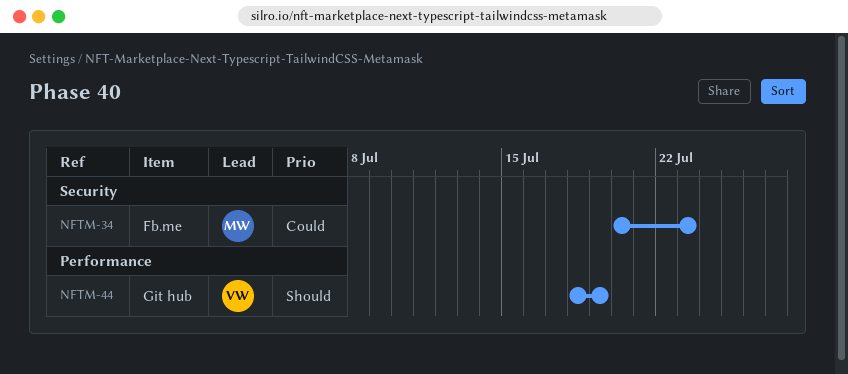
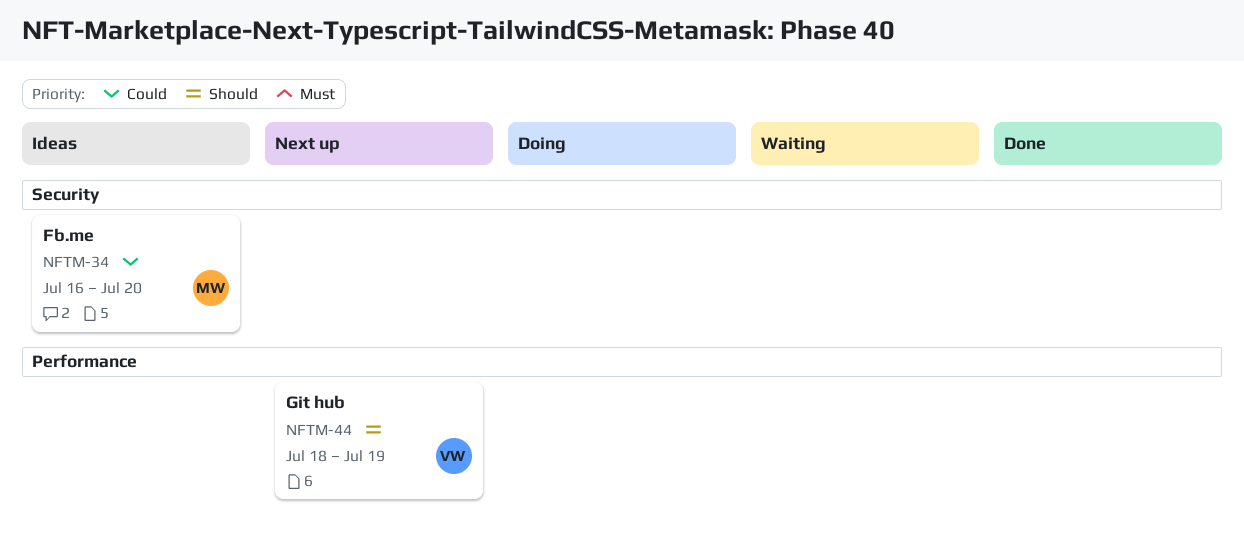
NFTM-34, start: Jul 20 -> Jul 16
NFTM-34, due: Jul 23 -> Jul 20

